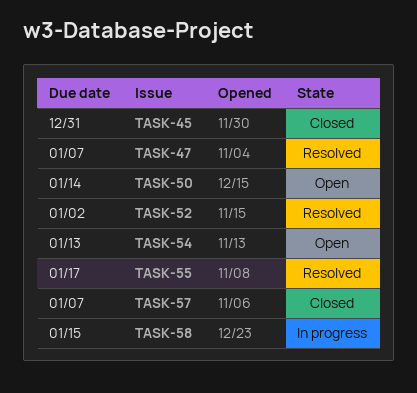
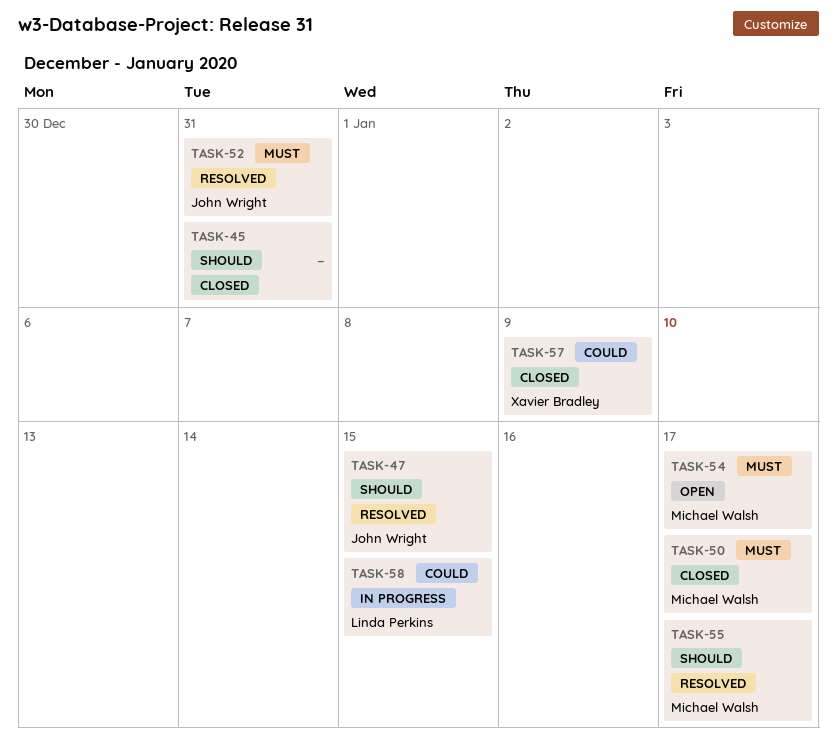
TASK-47, due: Jan 7 -> Jan 15
TASK-50, status: Open -> Closed
TASK-50, due: Jan 14 -> Jan 17
TASK-52, due: Jan 2 -> Dec 31
TASK-54, due: Jan 13 -> Jan 17
TASK-57, due: Jan 7 -> Jan 9

